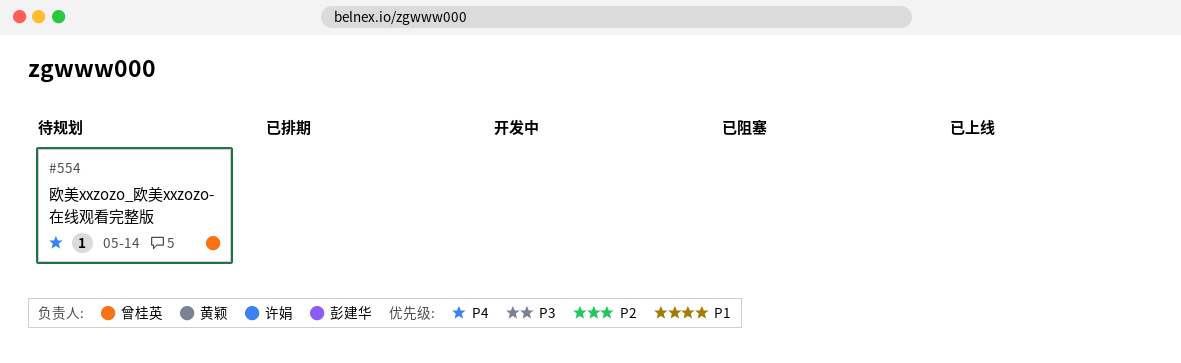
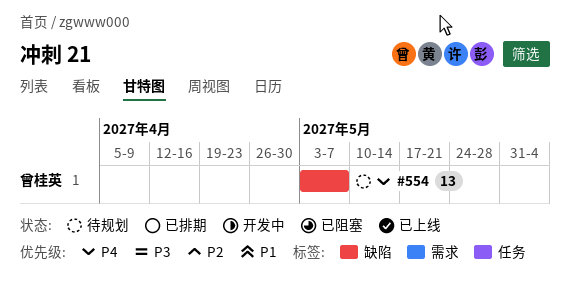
#554, estimate: 1 -> 13
#554, due: May 14 -> May 7

